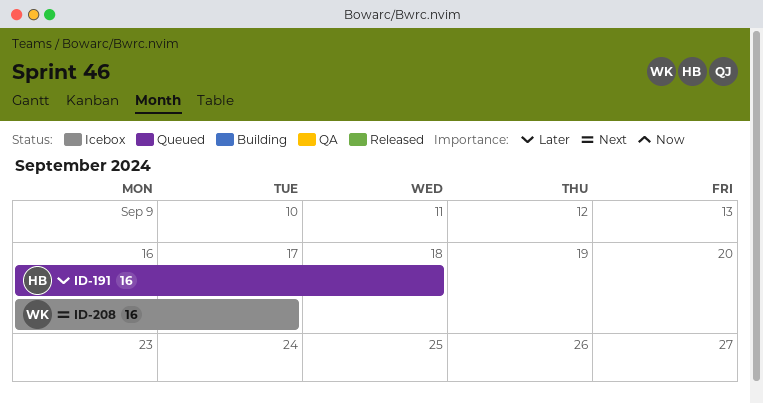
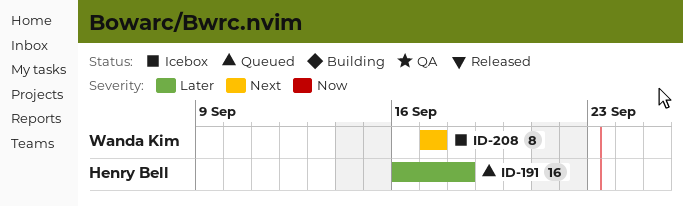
ID-208, estimate: 16 -> 8
ID-208, start: Sep 16 -> Sep 17

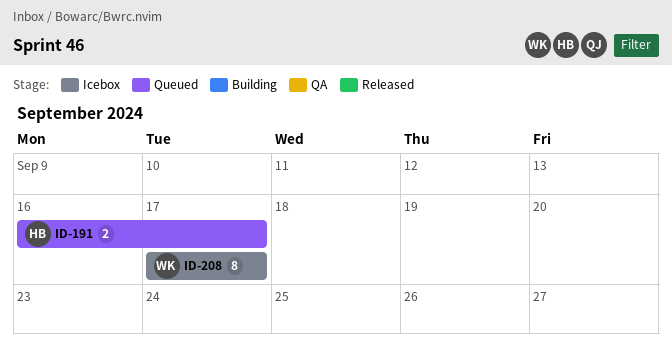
ID-191, estimate: 16 -> 2
ID-191, due: Sep 18 -> Sep 17

